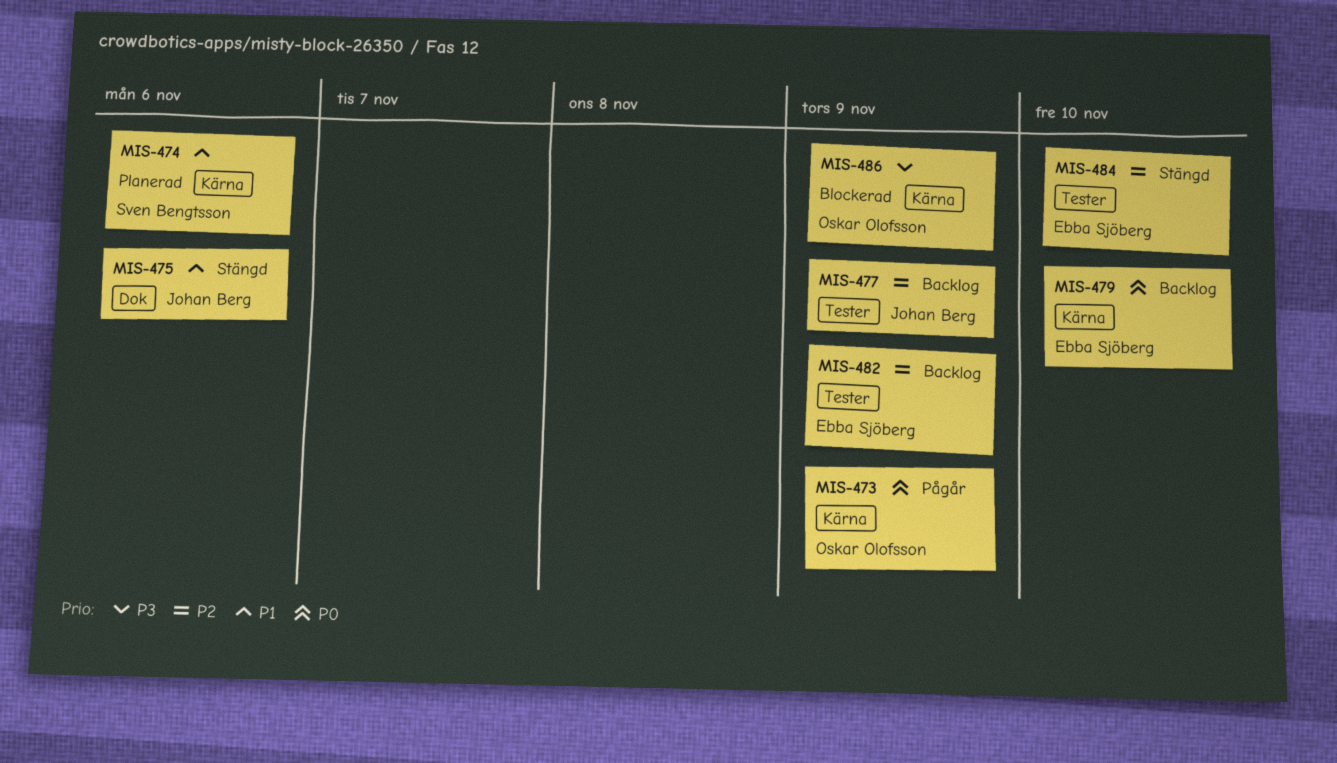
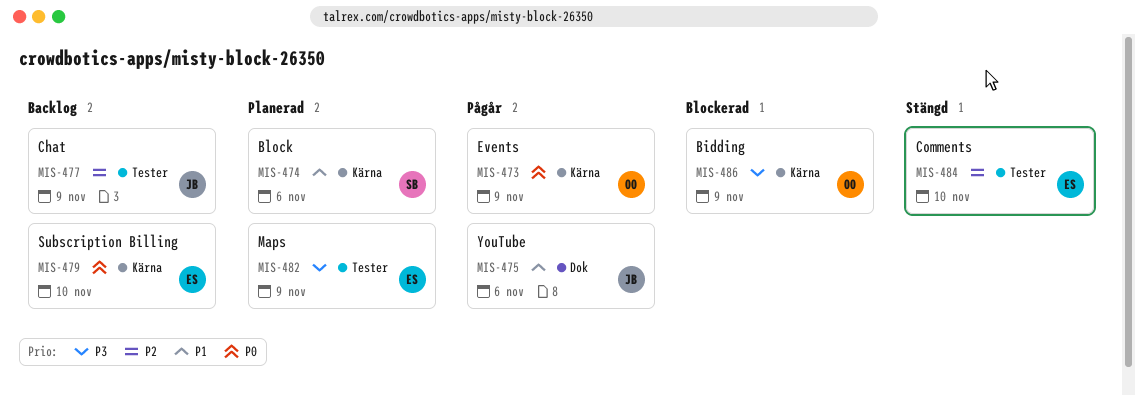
MIS-475, status: Stängd -> Pågår
MIS-482, status: Backlog -> Planerad
MIS-482, priority: P2 -> P3

